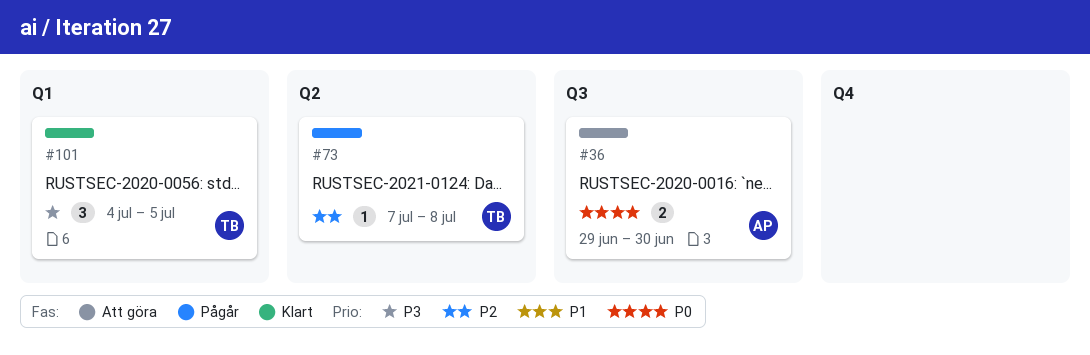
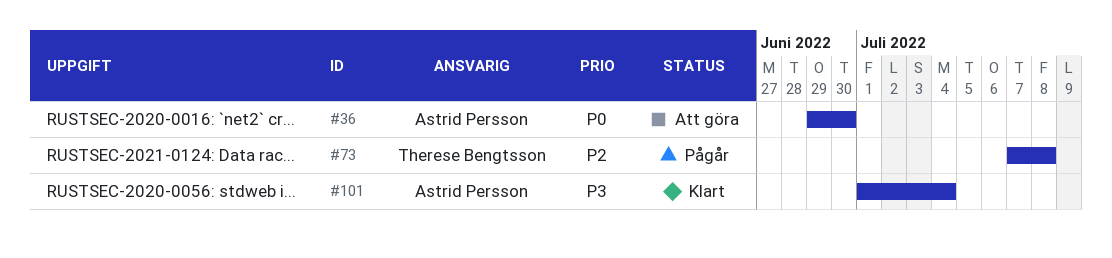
#101, owner: Therese Bengtsson -> Astrid Persson
#101, start: Jul 4 -> Jul 1
#101, due: Jul 5 -> Jul 4

